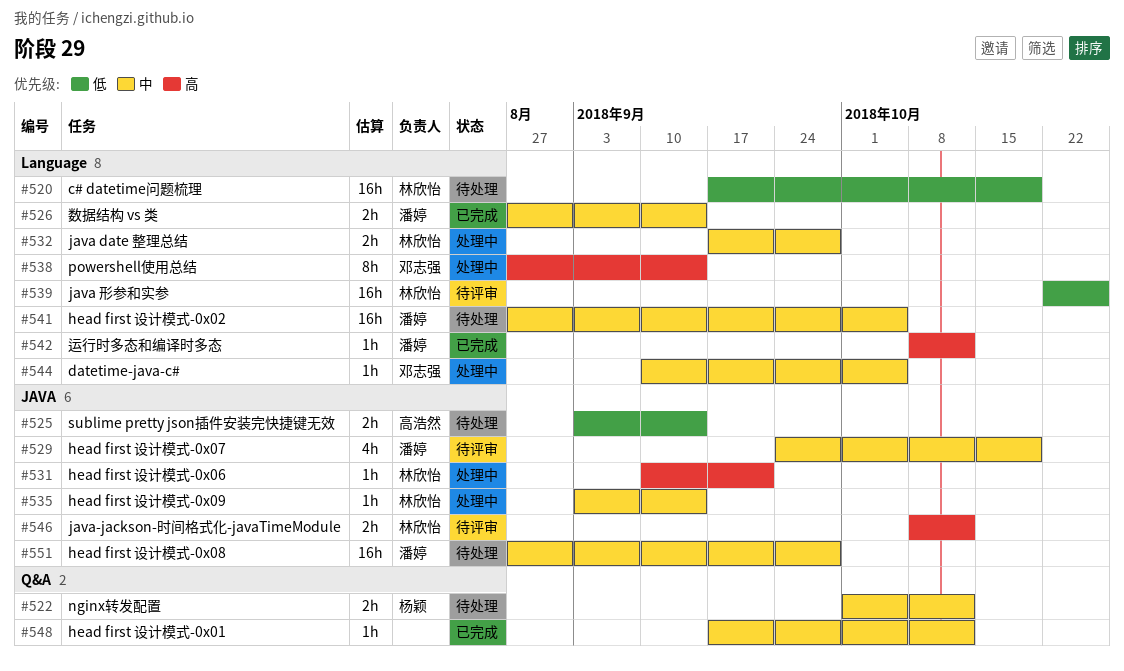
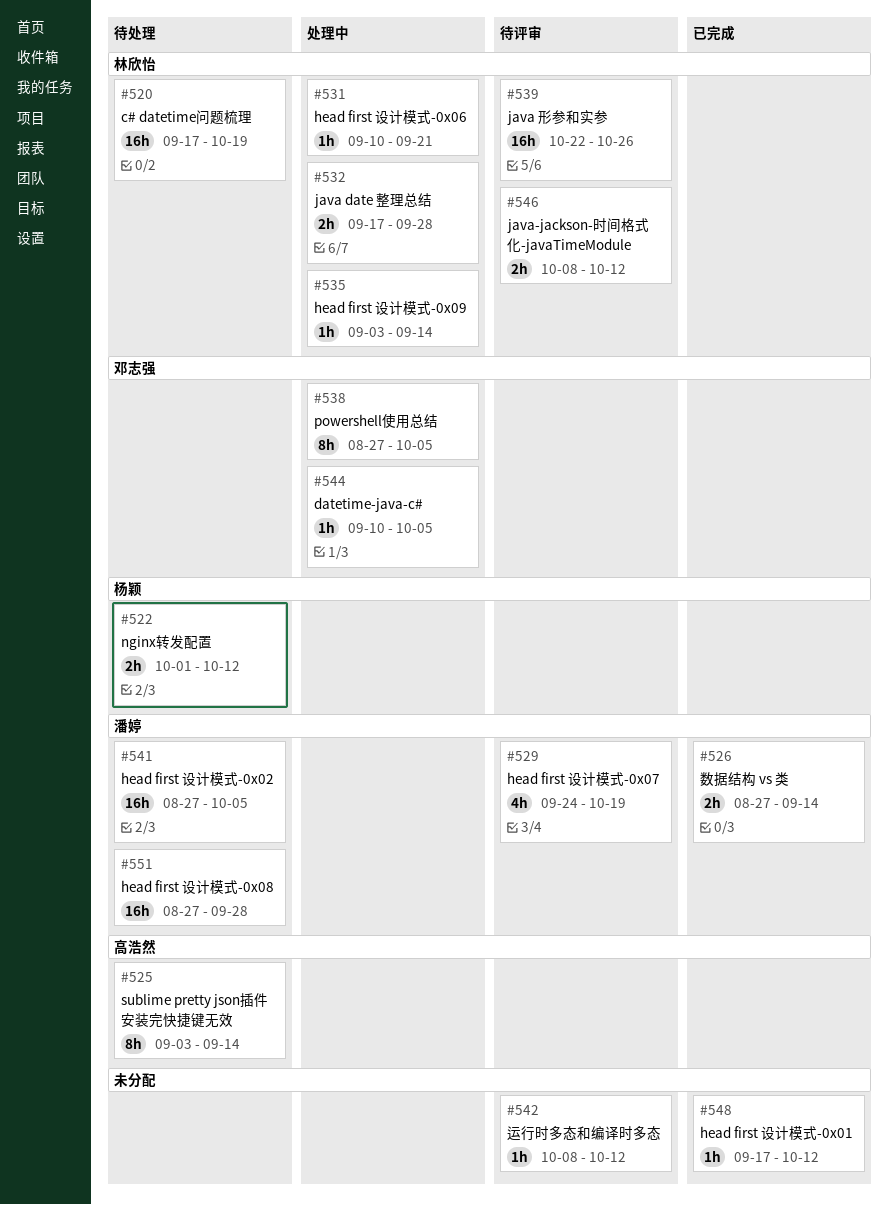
#525, estimate: 2h -> 8h
#538, due: Sep 14 -> Oct 5
#542, status: 已完成 -> 待评审
#542, owner: 潘婷 -> none

